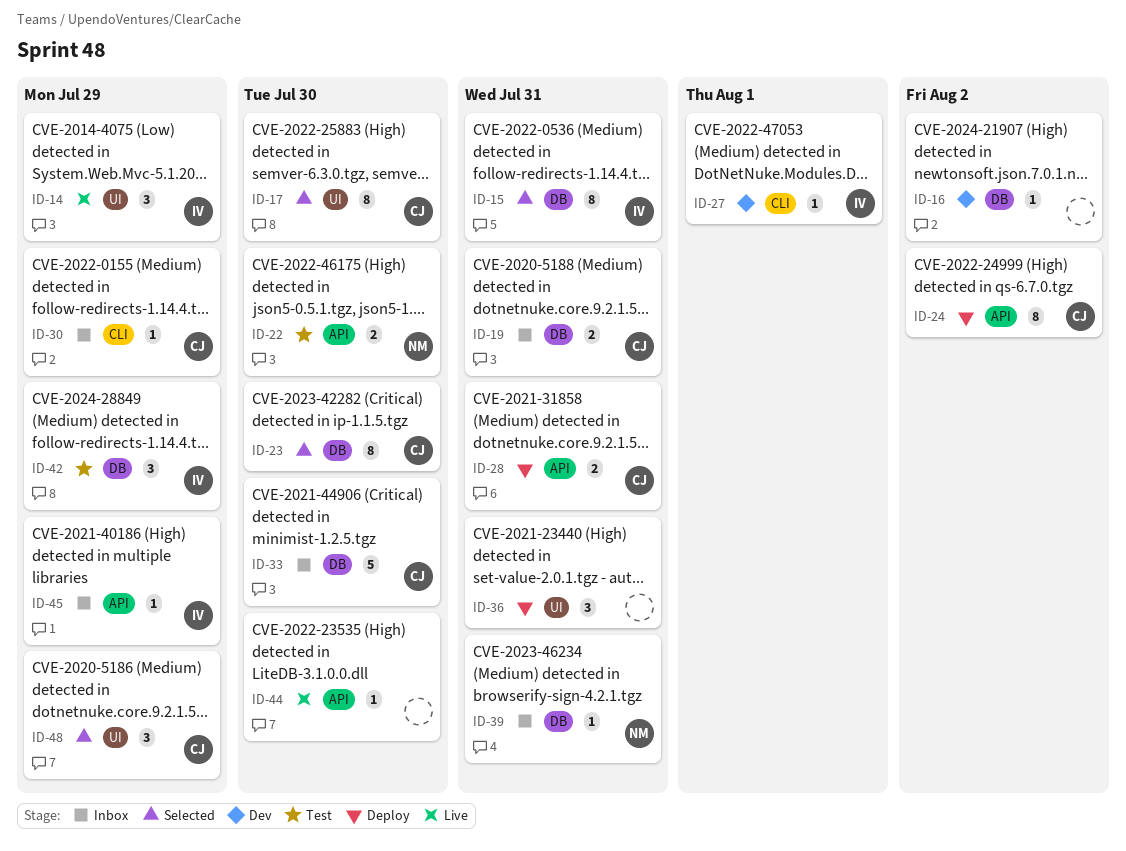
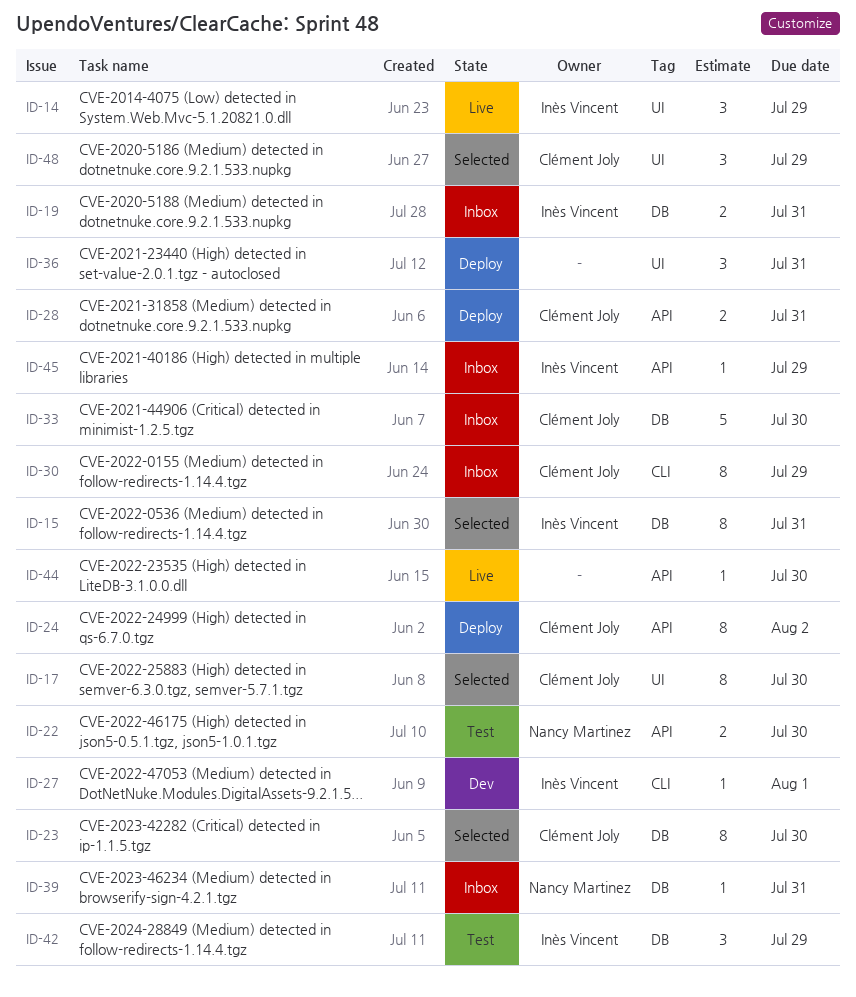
ID-16: present -> none
ID-19, owner: Clément Joly -> Inès Vincent
ID-30, estimate: 1 -> 8

